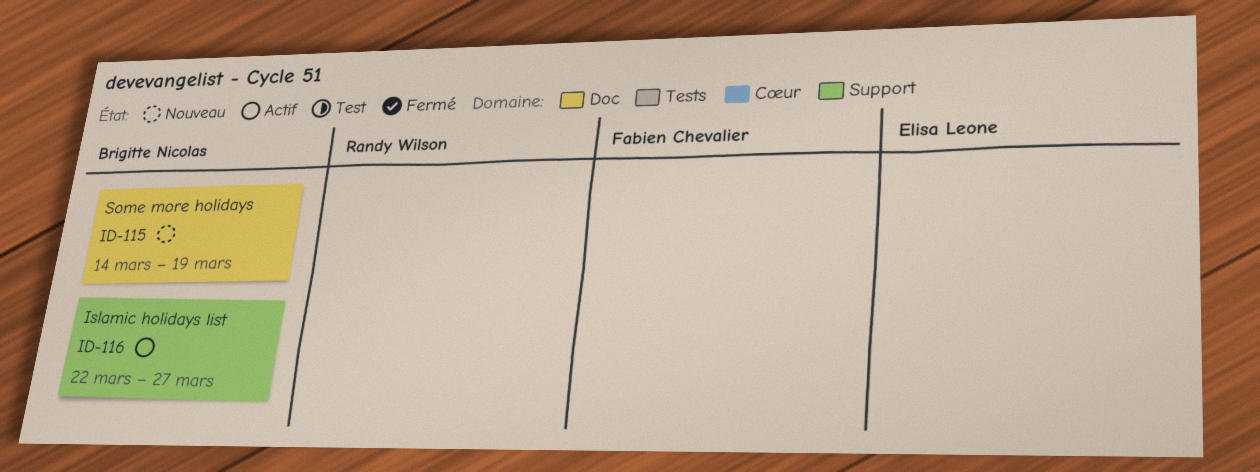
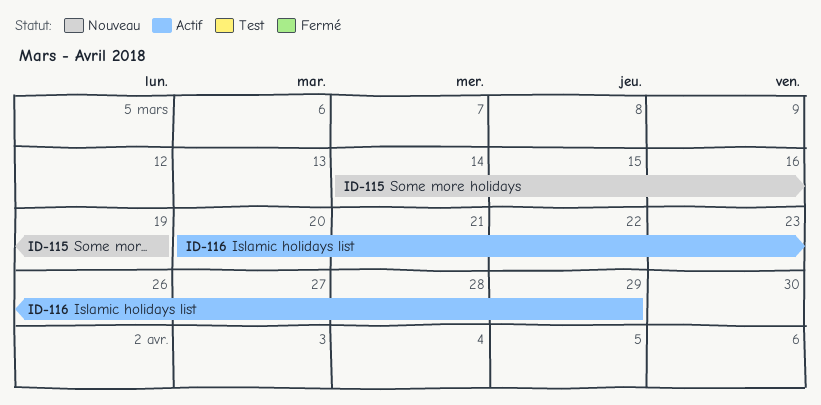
ID-116, start: Mar 22 -> Mar 20
ID-116, due: Mar 27 -> Mar 29

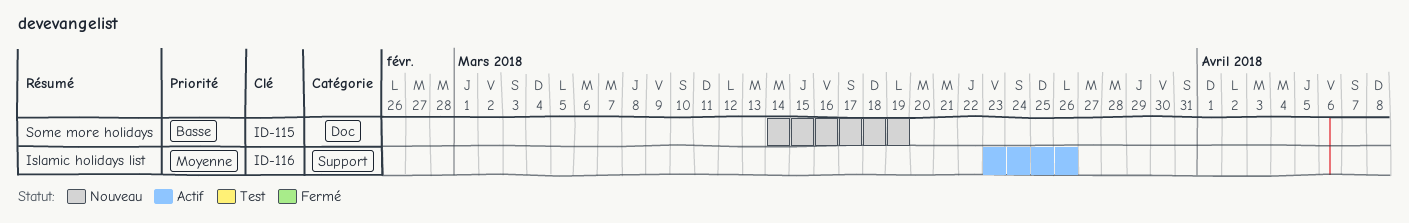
ID-116, start: Mar 20 -> Mar 23
ID-116, due: Mar 29 -> Mar 26

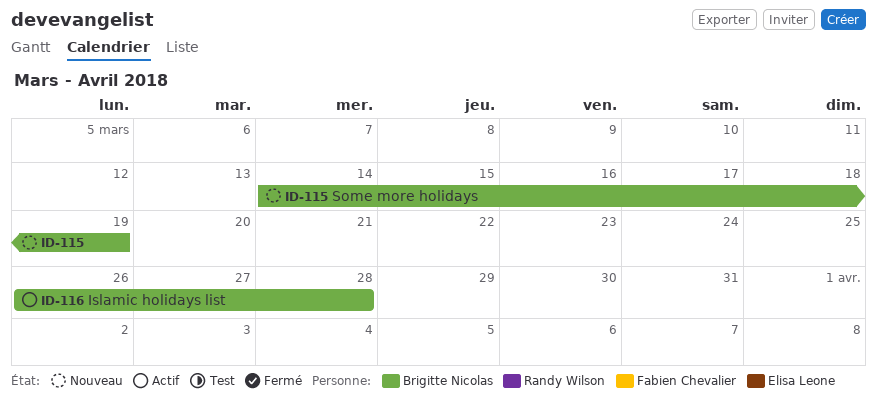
ID-116, start: Mar 23 -> Mar 26
ID-116, due: Mar 26 -> Mar 28

